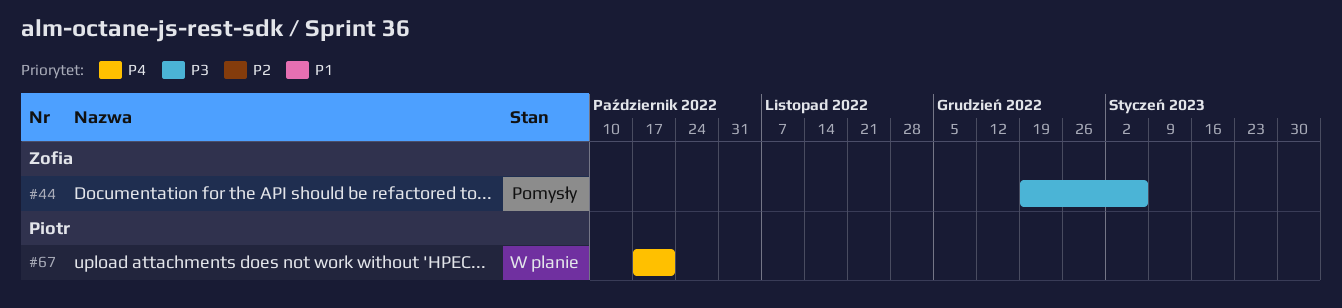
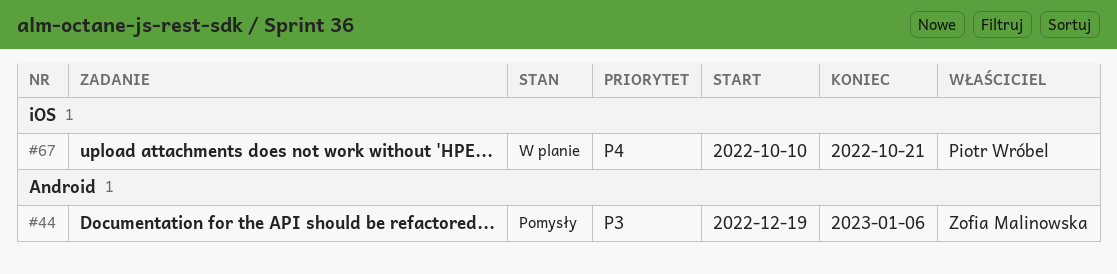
#67, start: Oct 17 -> Oct 10

